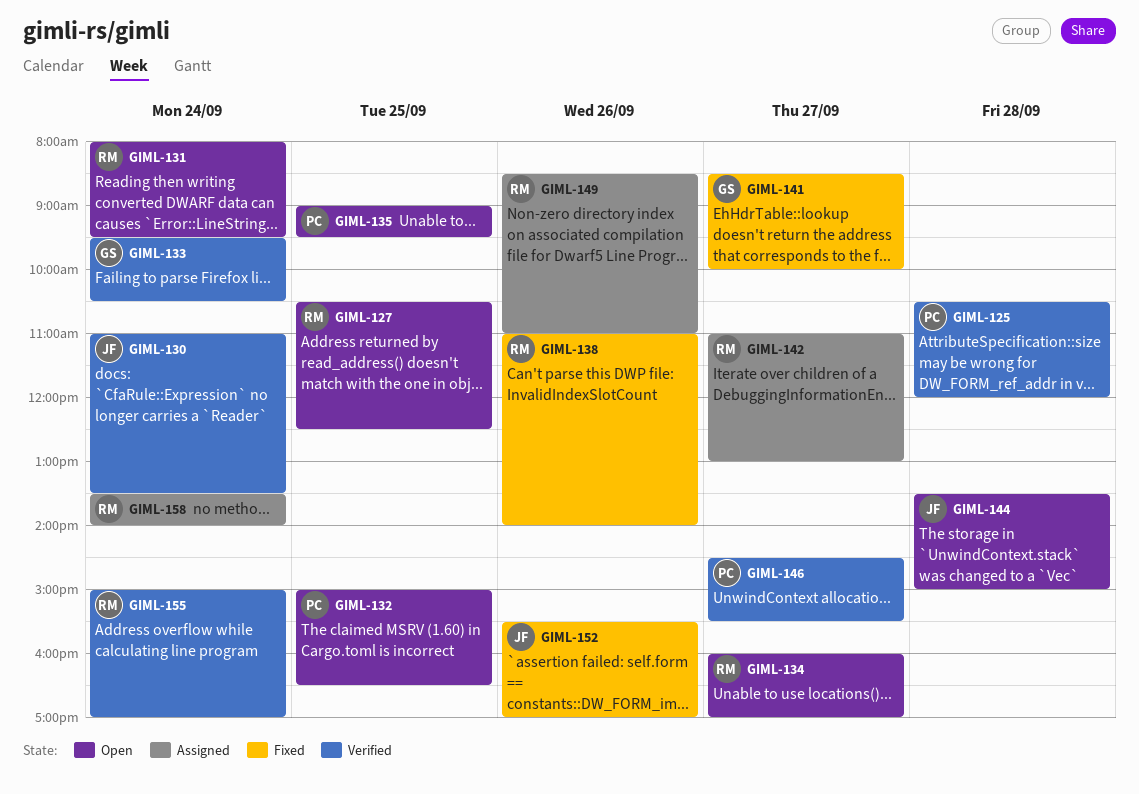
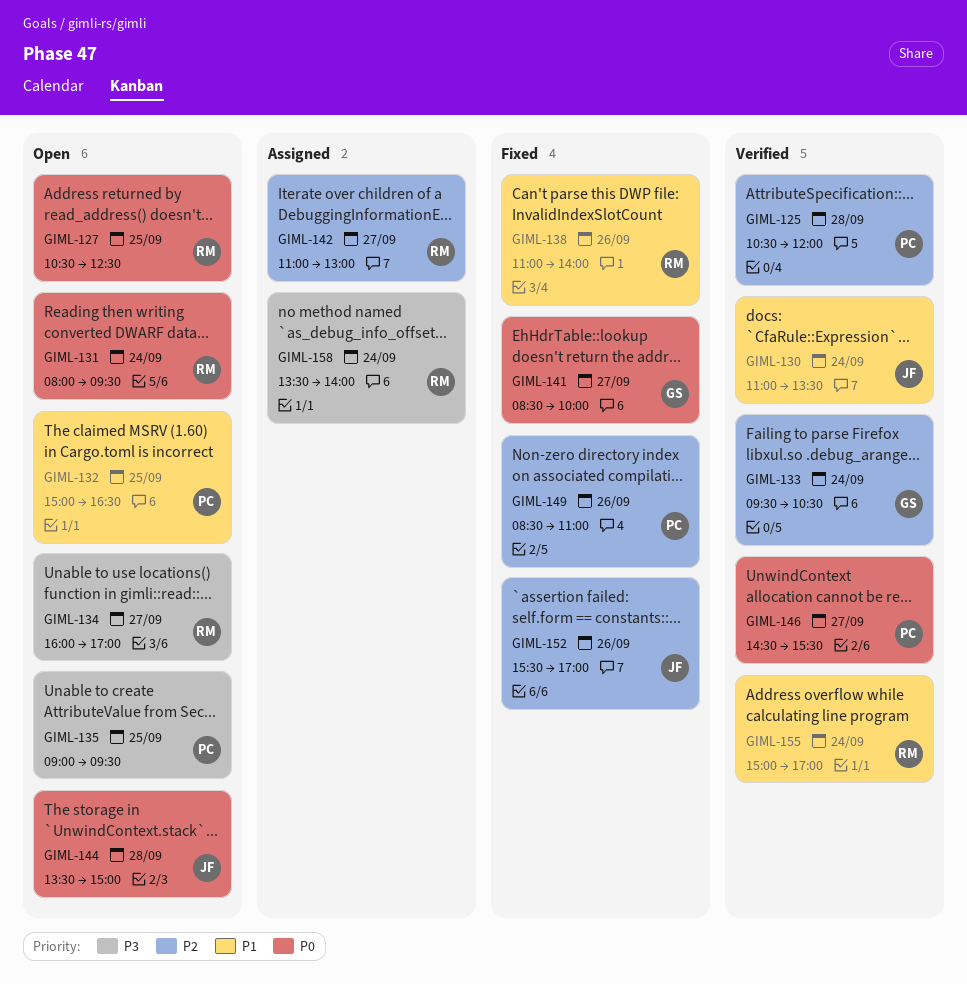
GIML-149, status: Assigned -> Fixed
GIML-149, owner: RM -> PC

